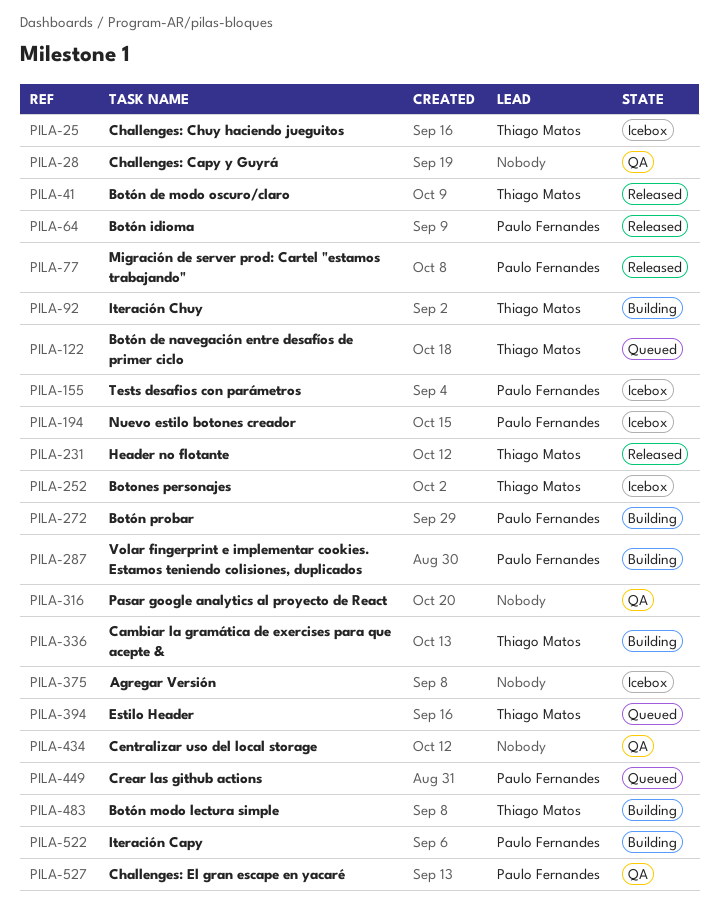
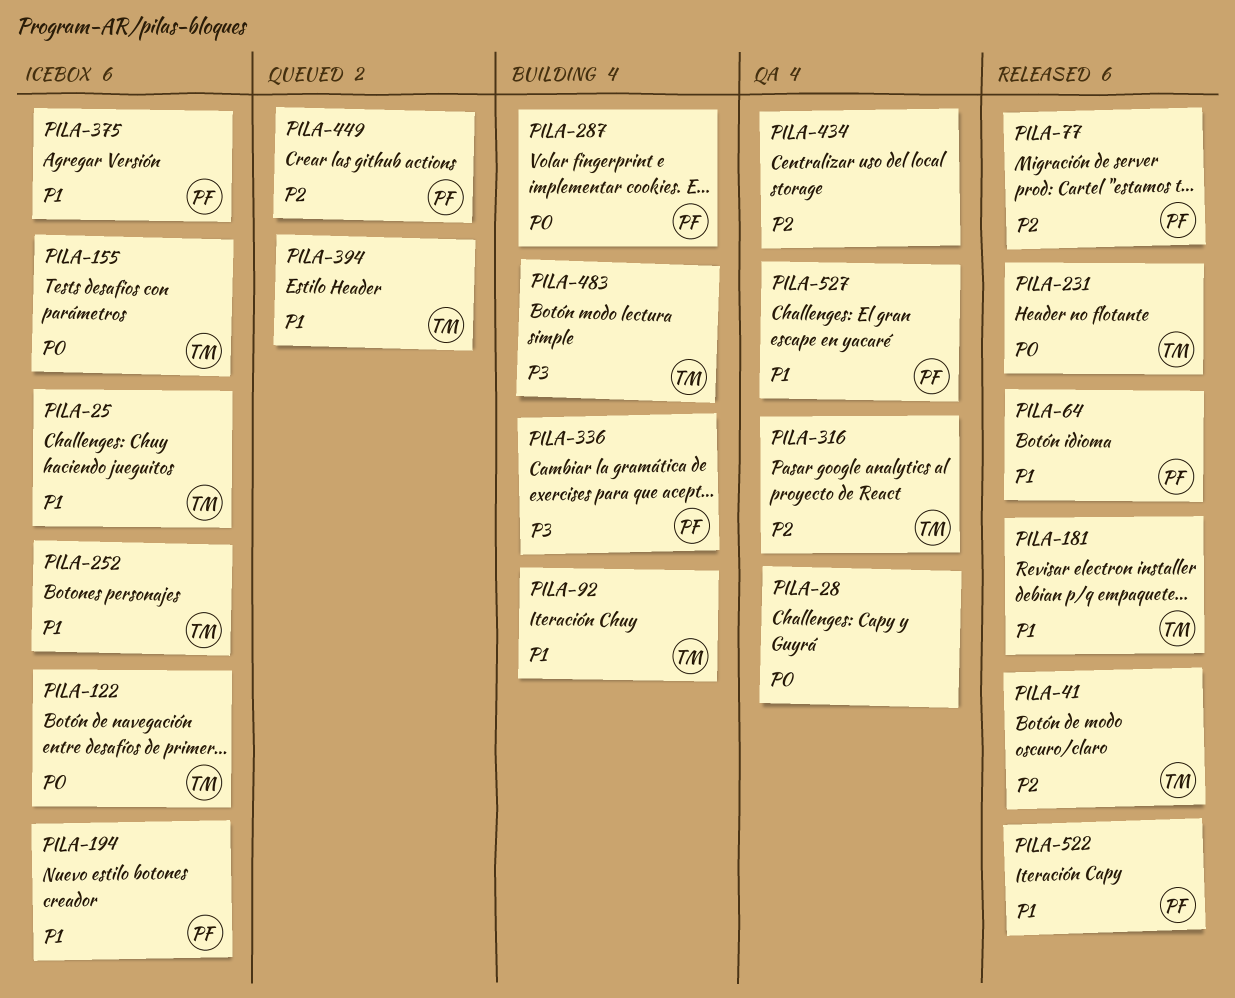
PILA-122, status: Queued -> Icebox
PILA-155, owner: Paulo Fernandes -> Thiago Matos
PILA-181: none -> present
PILA-272: present -> none
PILA-316, owner: none -> Thiago Matos
PILA-336, owner: Thiago Matos -> Paulo Fernandes
PILA-375, owner: none -> Paulo Fernandes
PILA-522, status: Building -> Released

